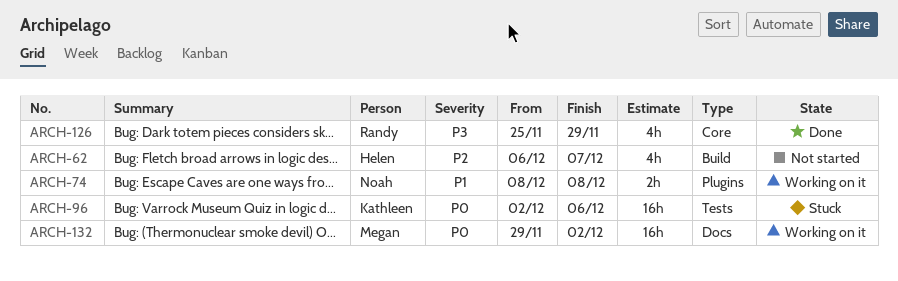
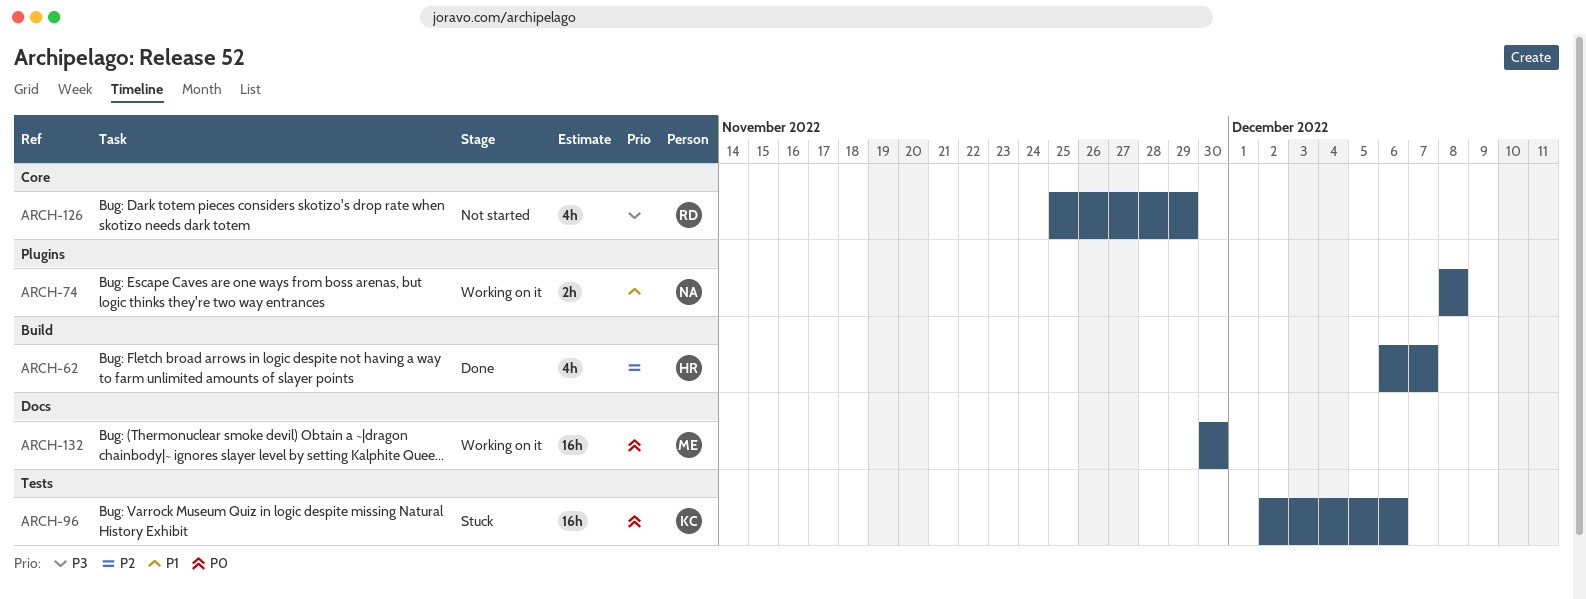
ARCH-62, status: Not started -> Done
ARCH-126, status: Done -> Not started
ARCH-132, start: Nov 29 -> Nov 30
ARCH-132, due: Dec 2 -> Nov 30

